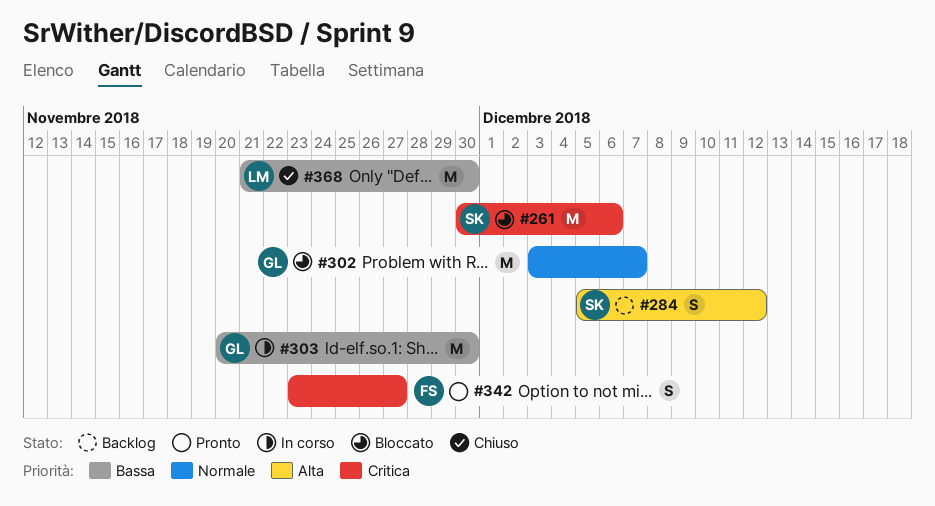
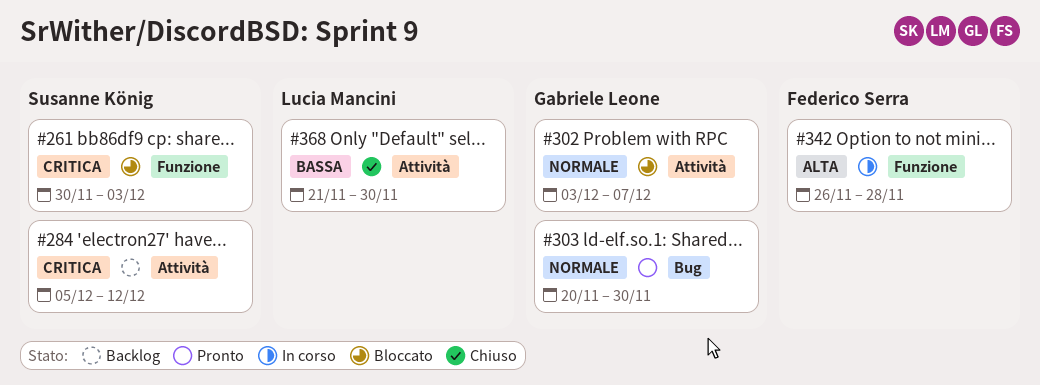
#261, due: Dec 6 -> Dec 3
#284, priority: Alta -> Critica
#303, status: In corso -> Pronto
#303, priority: Bassa -> Normale
#342, status: Pronto -> In corso
#342, priority: Critica -> Alta
#342, start: Nov 23 -> Nov 26
#342, due: Nov 27 -> Nov 28

